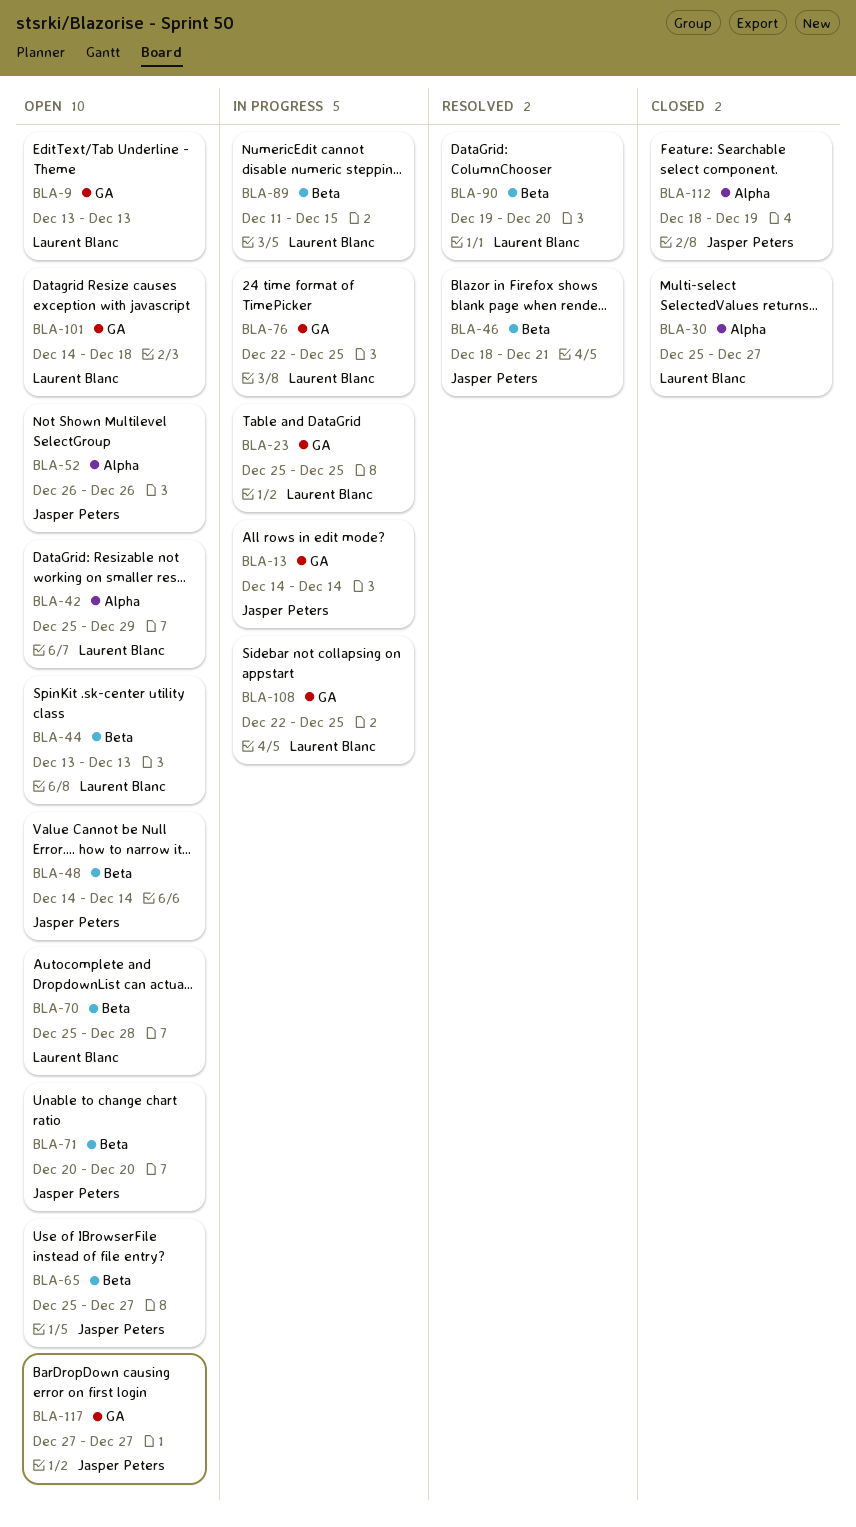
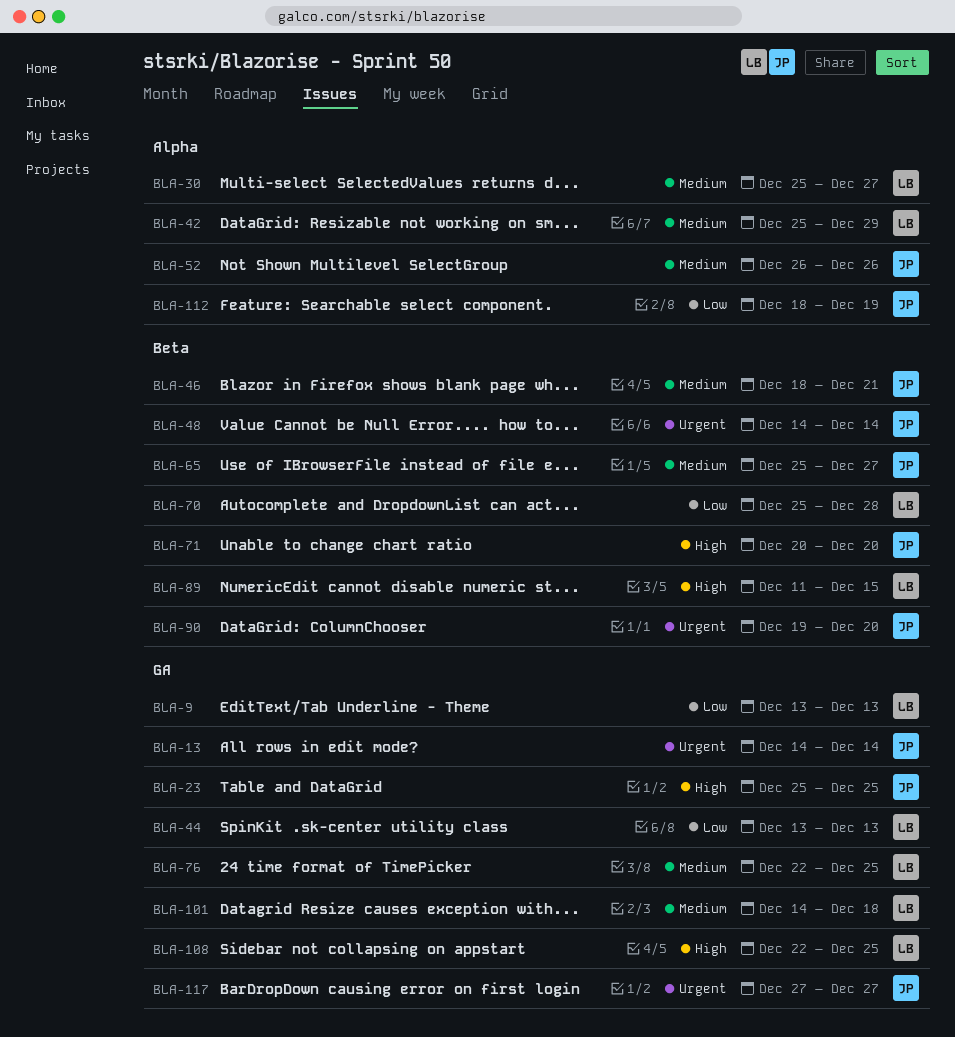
BLA-23, owner: Laurent Blanc -> Jasper Peters
BLA-44, label: Beta -> GA
BLA-90, owner: Laurent Blanc -> Jasper Peters

